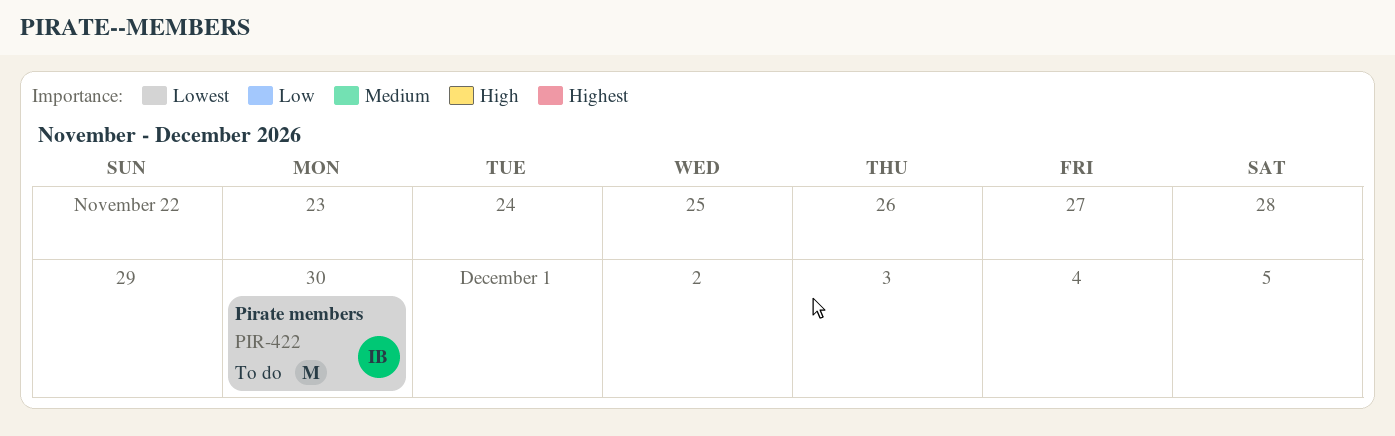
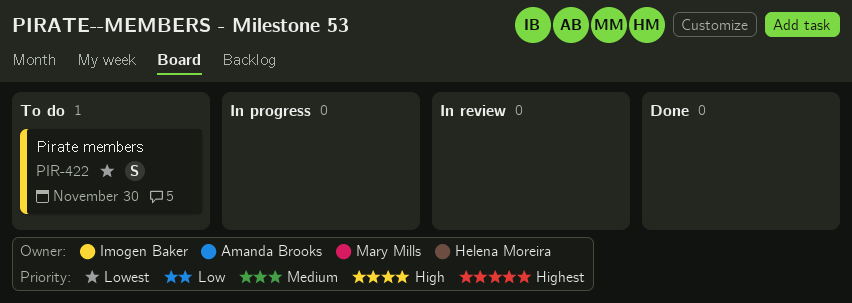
PIR-422, estimate: M -> S

